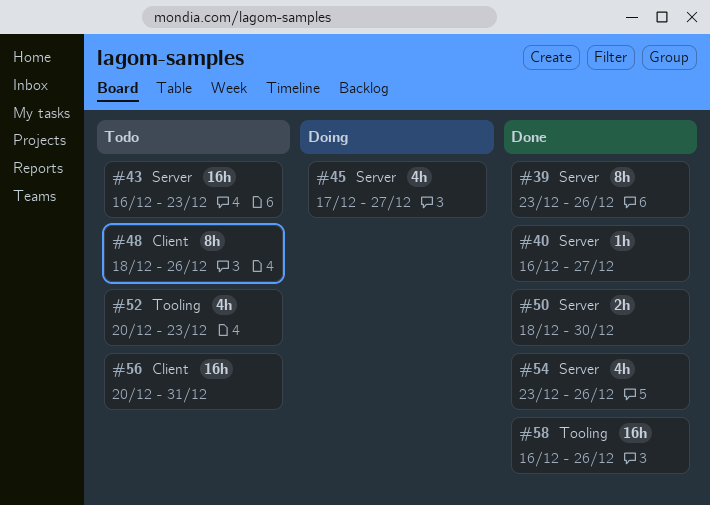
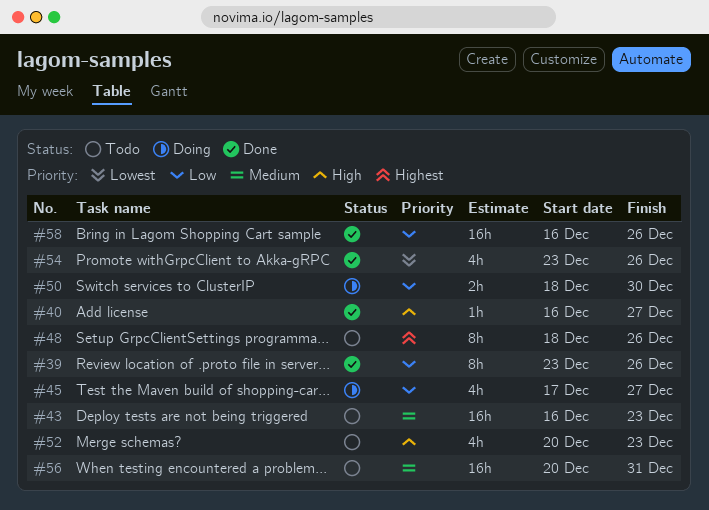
#50, status: Done -> Doing

